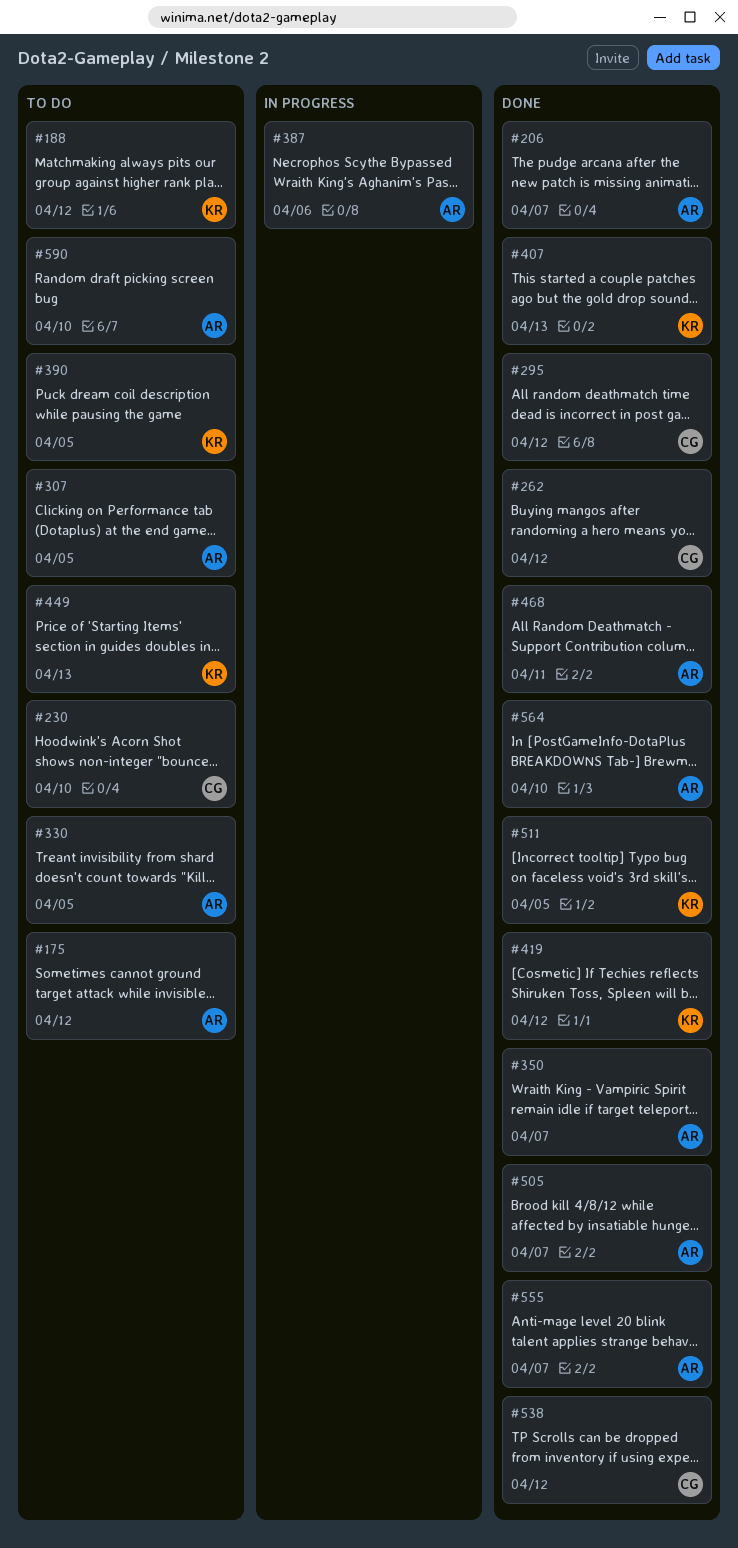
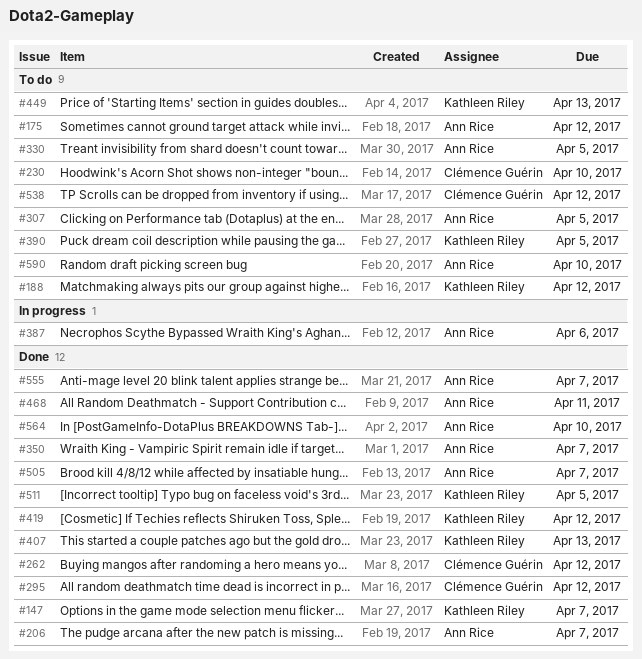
#147: none -> present
#538, status: Done -> To do

